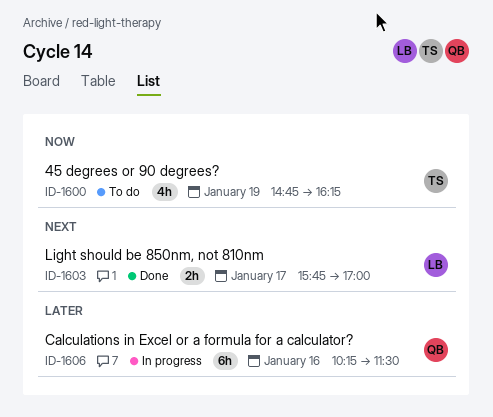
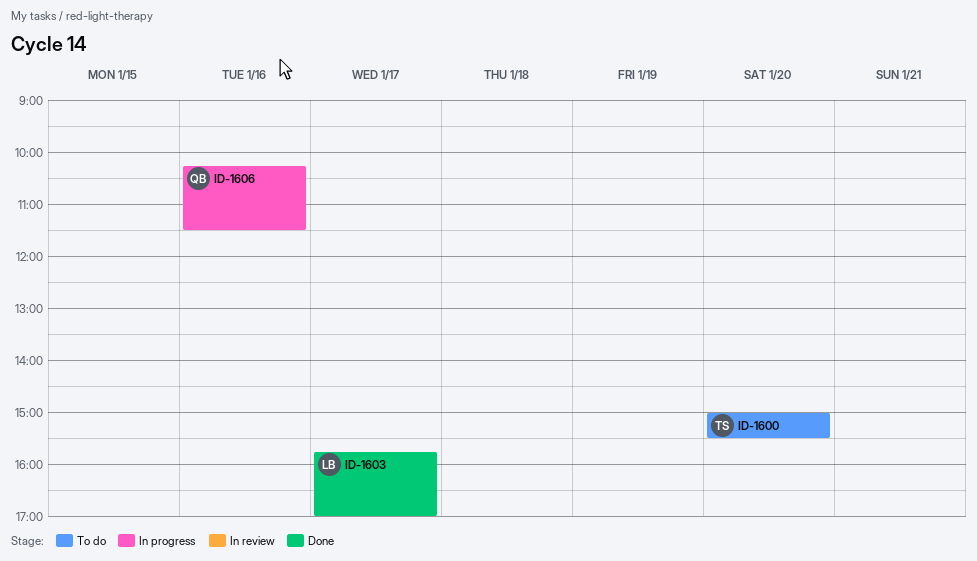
ID-1600, day: Jan 19 -> Jan 20
ID-1600, begins: 14:45 -> 15:00
ID-1600, ends: 16:15 -> 15:30

